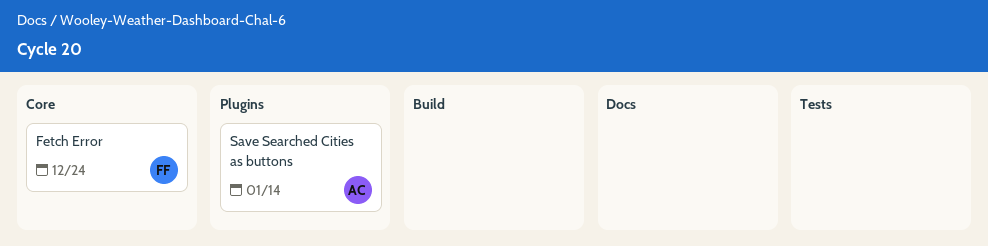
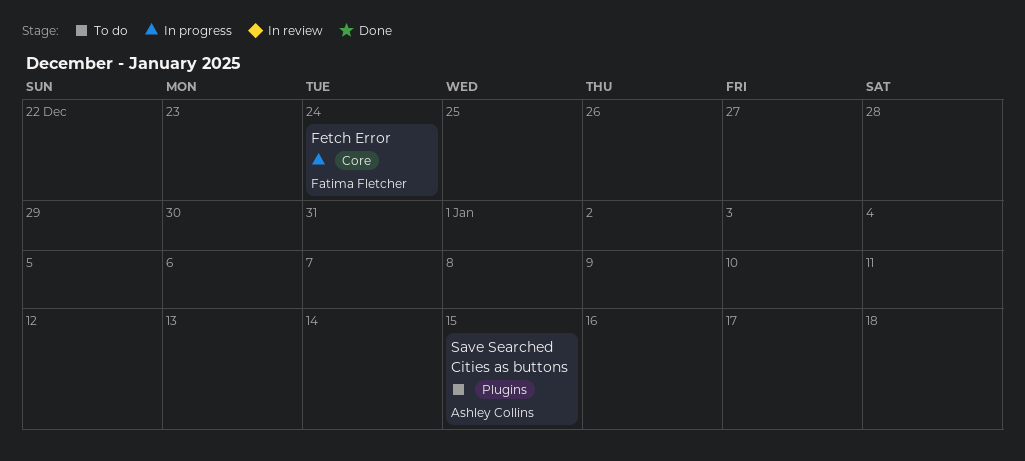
Save Searched Cities as buttons, due: Jan 14 -> Jan 15

